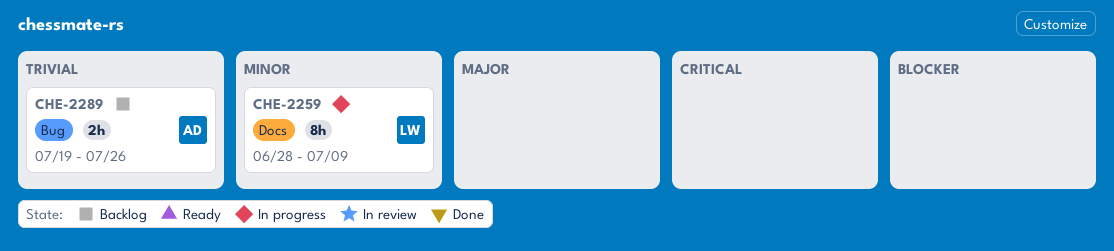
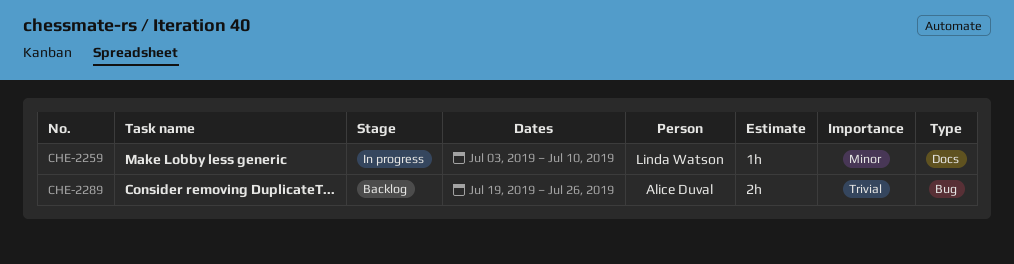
CHE-2259, estimate: 8h -> 1h
CHE-2259, start: Jun 28 -> Jul 3
CHE-2259, due: Jul 9 -> Jul 10

